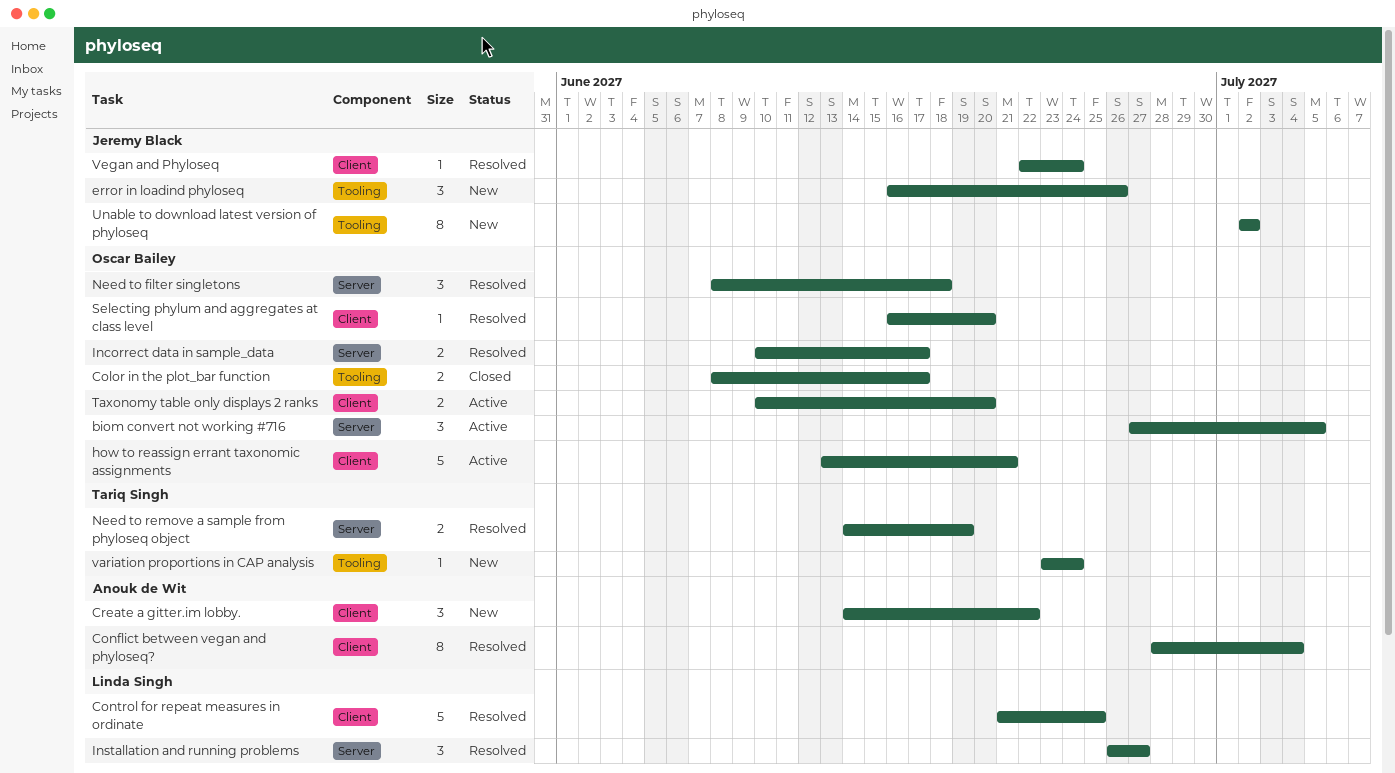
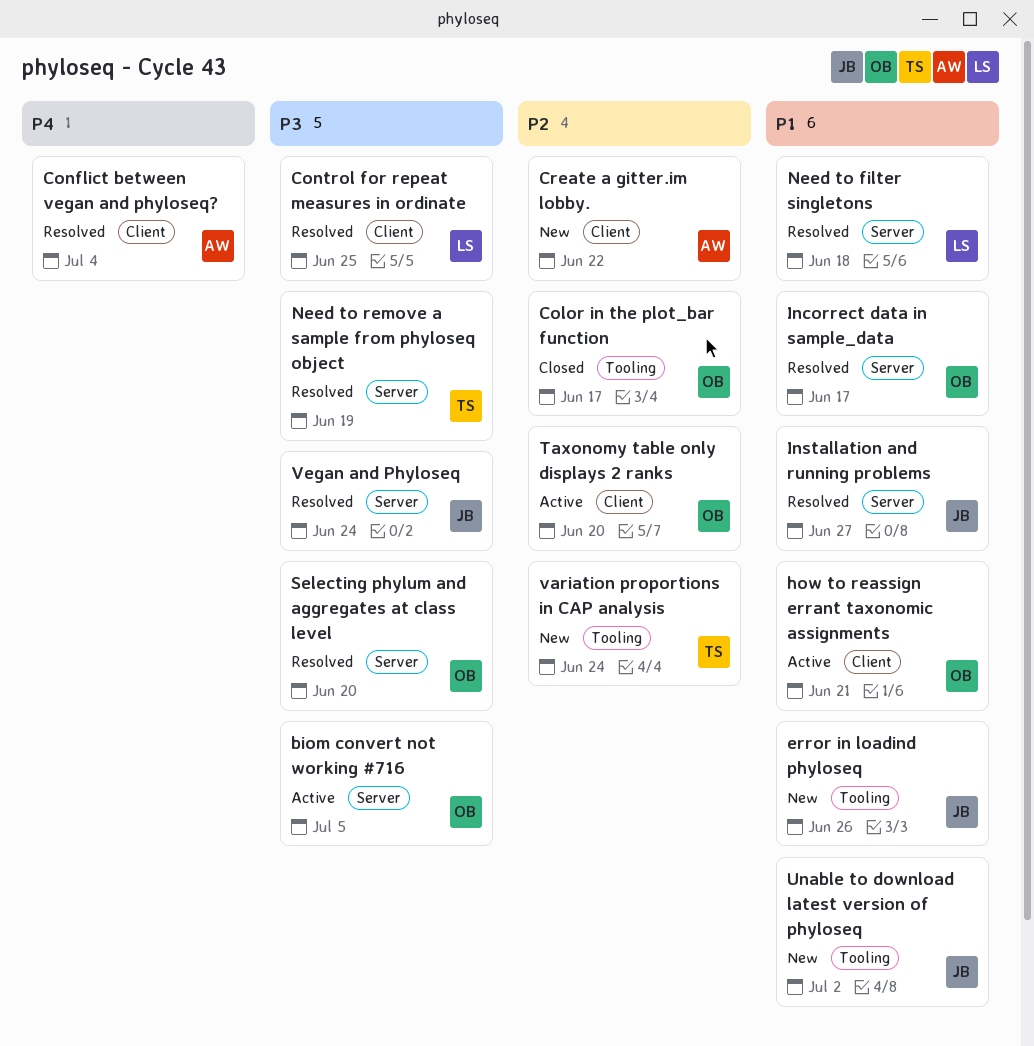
Installation and running problems, owner: Linda Singh -> Jeremy Black
Need to filter singletons, owner: Oscar Bailey -> Linda Singh
Selecting phylum and aggregates at class level, label: Client -> Server
Vegan and Phyloseq, label: Client -> Server

